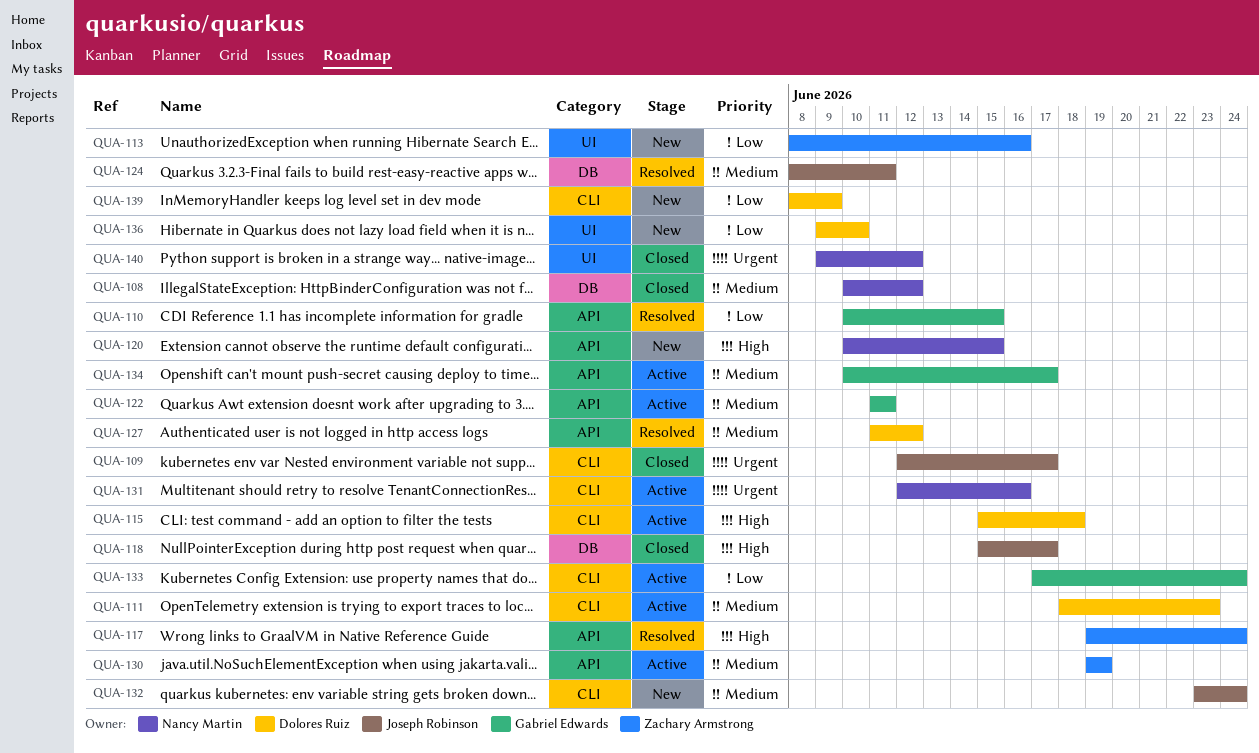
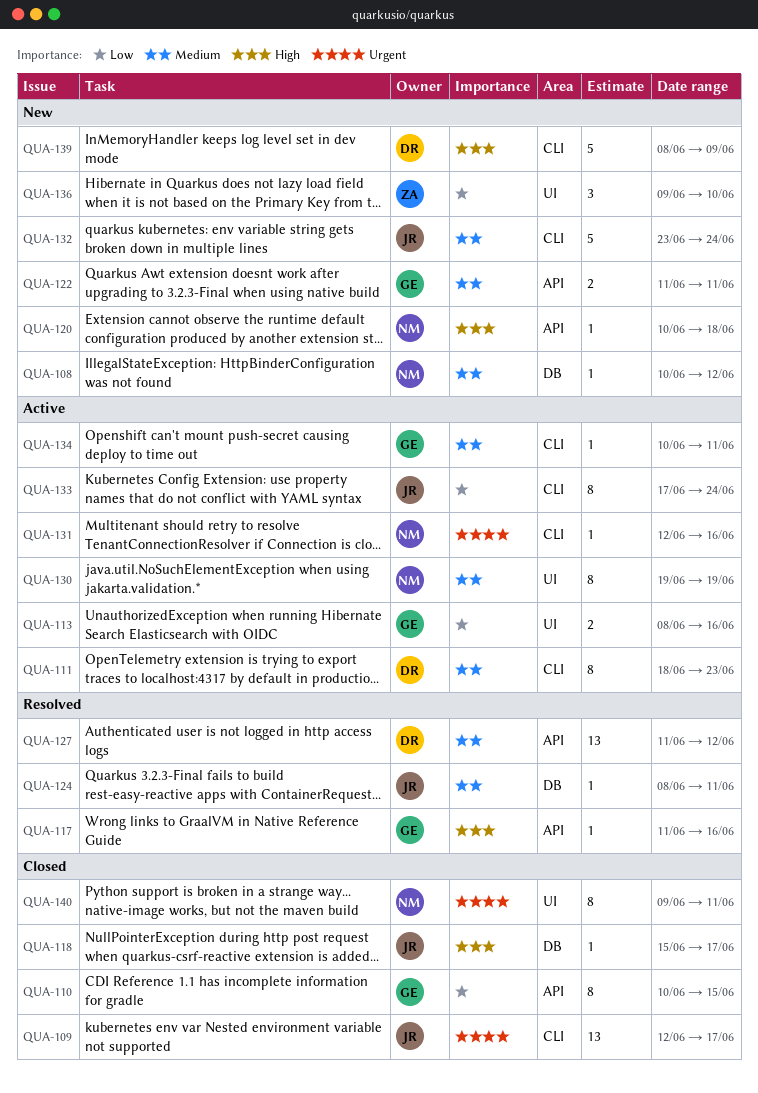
QUA-108, status: Closed -> New
QUA-110, status: Resolved -> Closed
QUA-113, status: New -> Active
QUA-113, owner: Zachary Armstrong -> Gabriel Edwards
QUA-115: present -> none
QUA-117, owner: Zachary Armstrong -> Gabriel Edwards
QUA-117, start: Jun 19 -> Jun 11
QUA-117, due: Jun 24 -> Jun 16
QUA-120, due: Jun 15 -> Jun 18
QUA-122, status: Active -> New
QUA-130, owner: Zachary Armstrong -> Nancy Martin
QUA-130, label: API -> UI
QUA-133, owner: Gabriel Edwards -> Joseph Robinson
QUA-134, label: API -> CLI
QUA-134, due: Jun 17 -> Jun 11
QUA-136, owner: Dolores Ruiz -> Zachary Armstrong
QUA-139, priority: Low -> High
QUA-140, due: Jun 12 -> Jun 11

